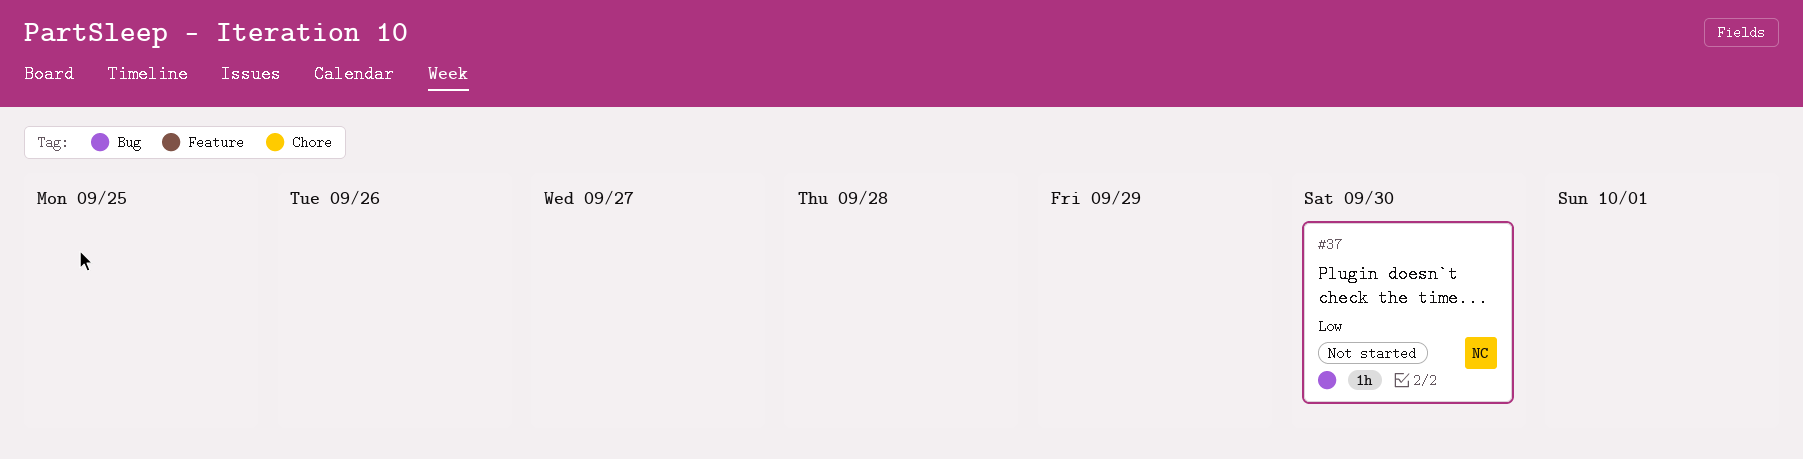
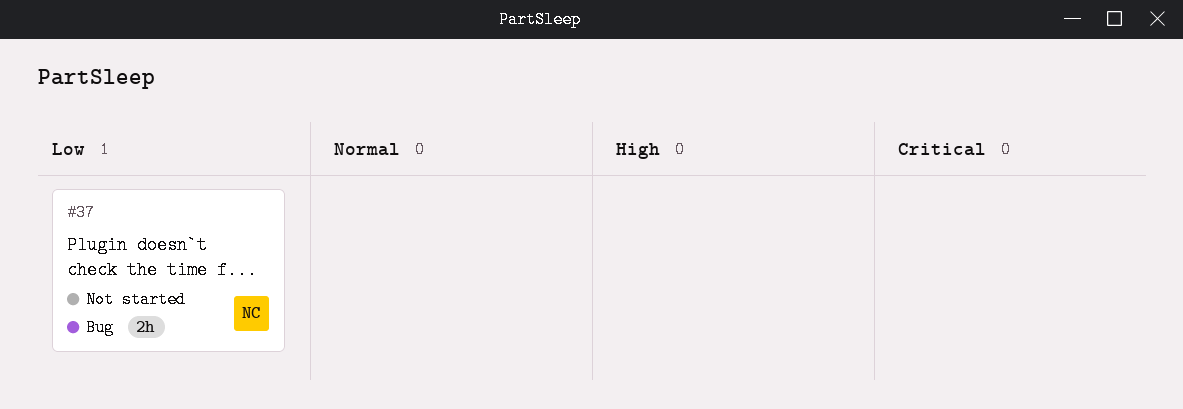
#37, estimate: 1h -> 2h

